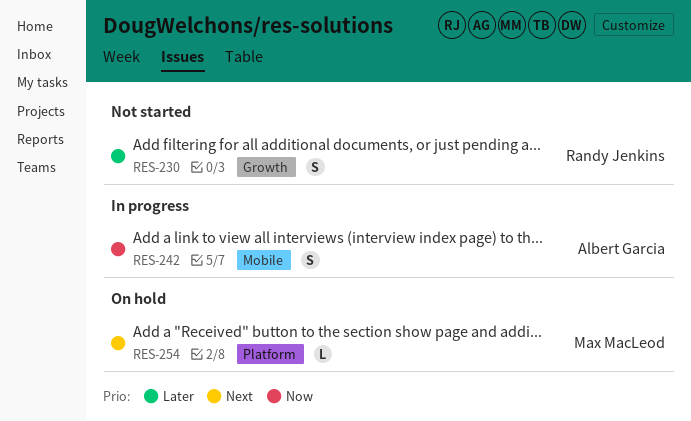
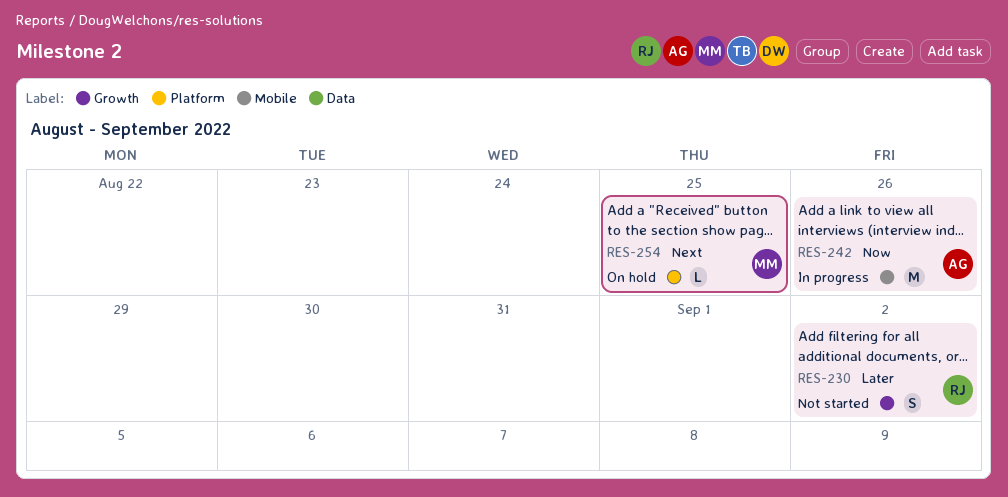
RES-242, estimate: S -> M

